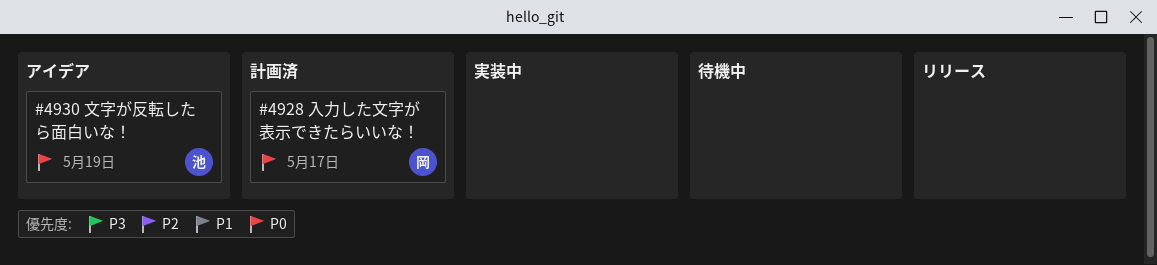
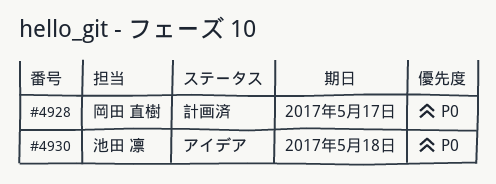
#4930, due: May 19 -> May 18

